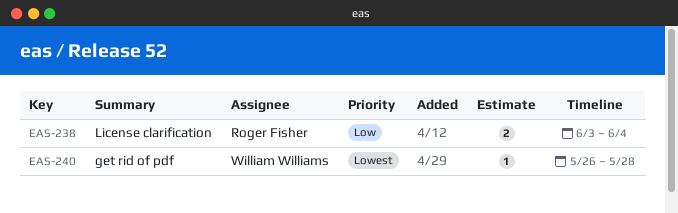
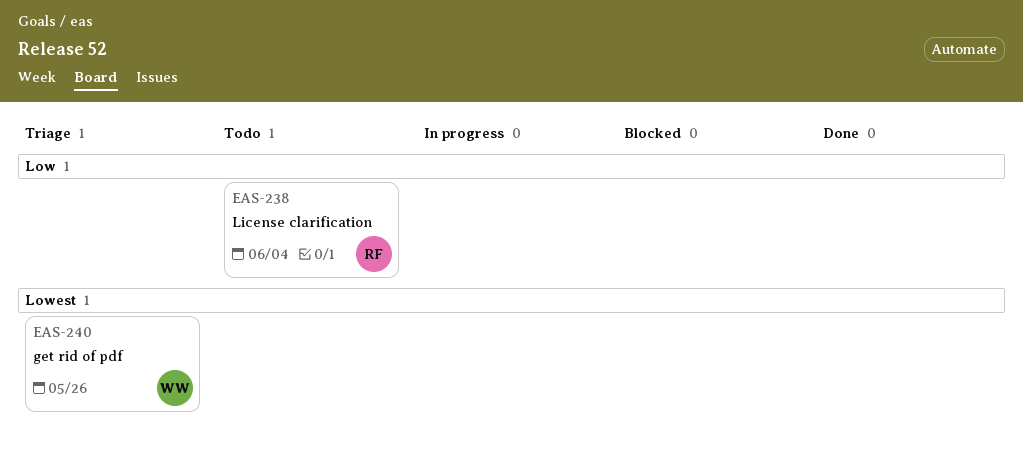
EAS-240, due: May 28 -> May 26

